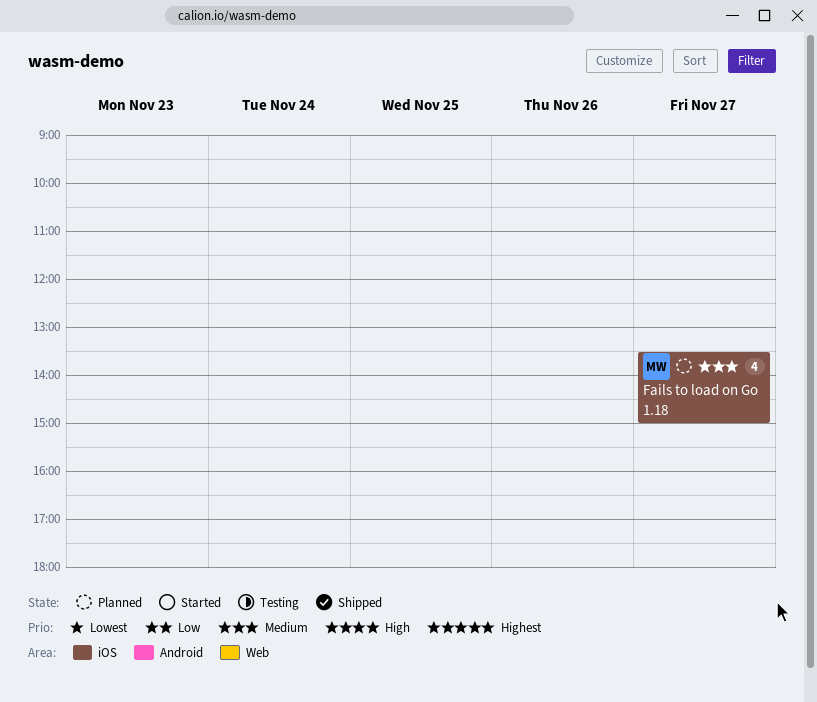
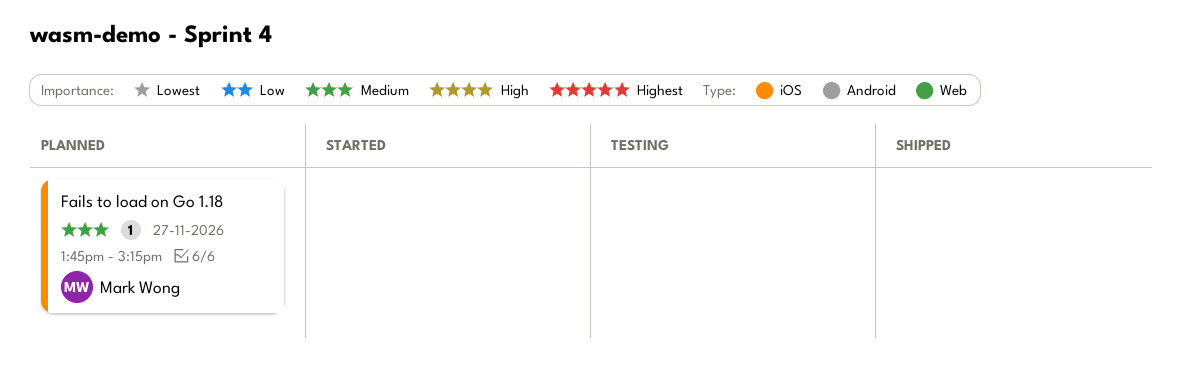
Fails to load on Go 1.18, estimate: 4 -> 1
Fails to load on Go 1.18, begins: 13:30 -> 13:45
Fails to load on Go 1.18, ends: 15:00 -> 15:15

